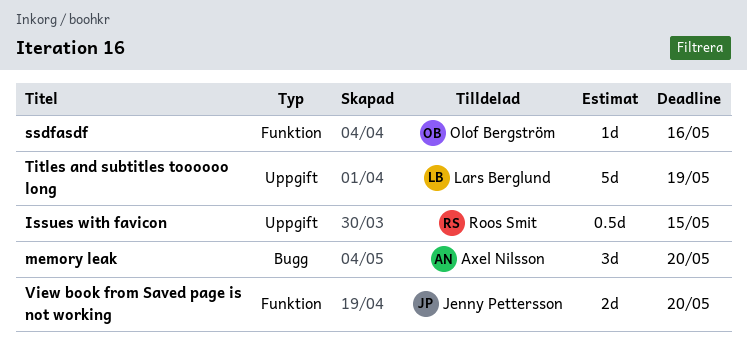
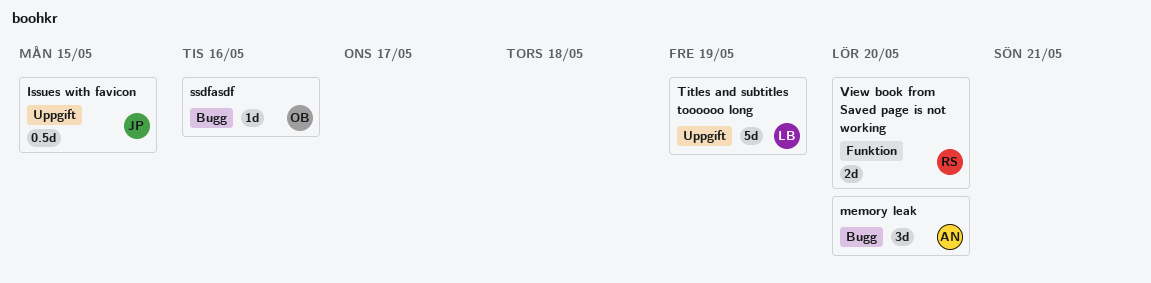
Issues with favicon, owner: Roos Smit -> Jenny Pettersson
ssdfasdf, label: Funktion -> Bugg
View book from Saved page is not working, owner: Jenny Pettersson -> Roos Smit

